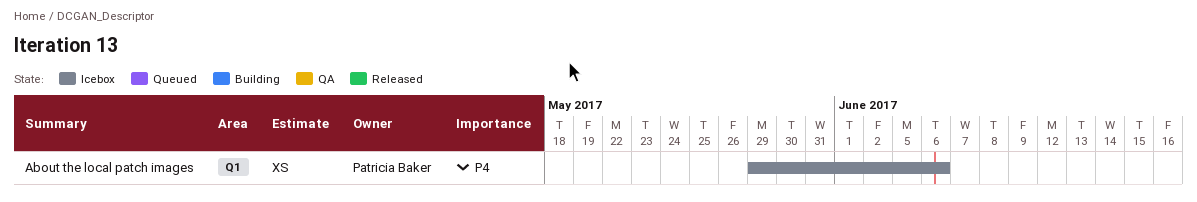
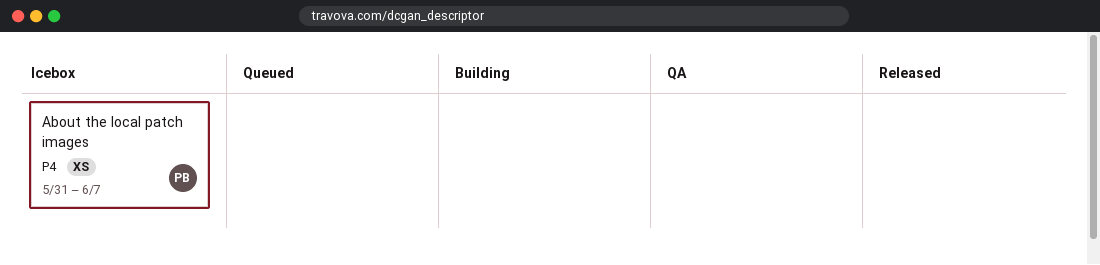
About the local patch images, start: May 29 -> May 31
About the local patch images, due: Jun 6 -> Jun 7

